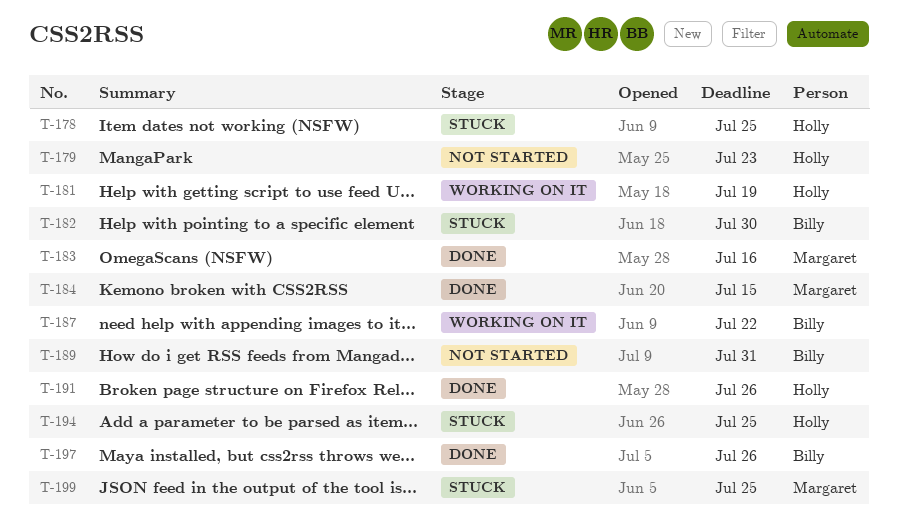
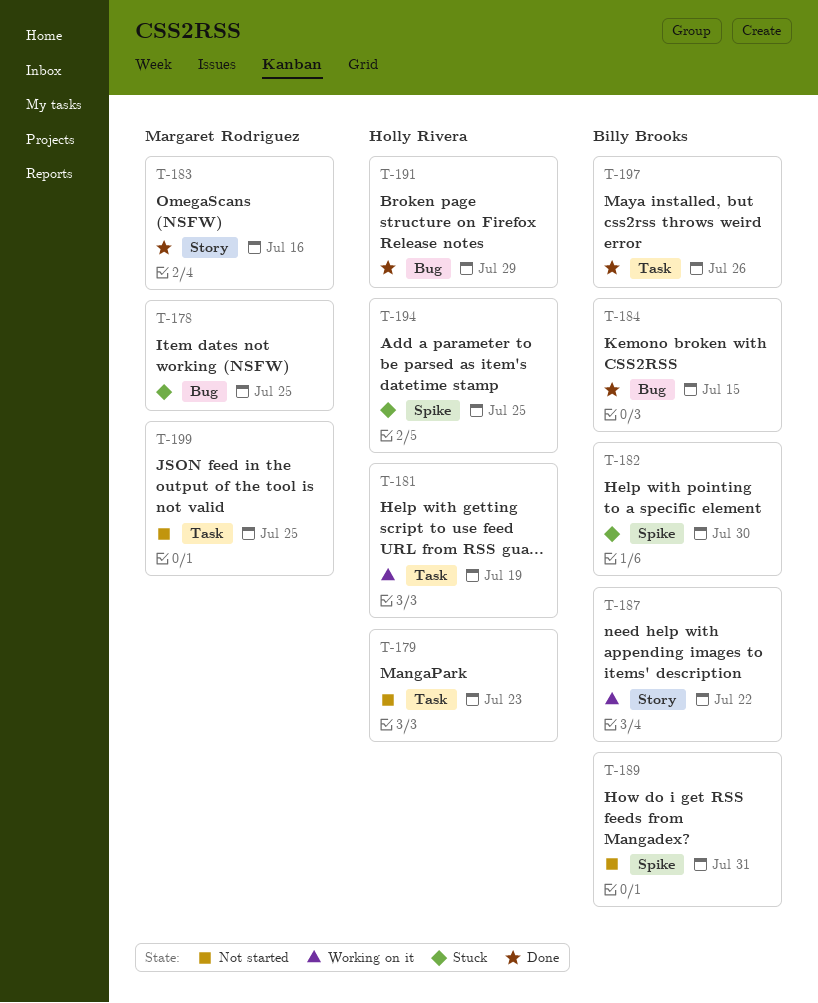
T-178, owner: Holly Rivera -> Margaret Rodriguez
T-184, owner: Margaret Rodriguez -> Billy Brooks
T-191, due: Jul 26 -> Jul 29
T-199, status: Stuck -> Not started

